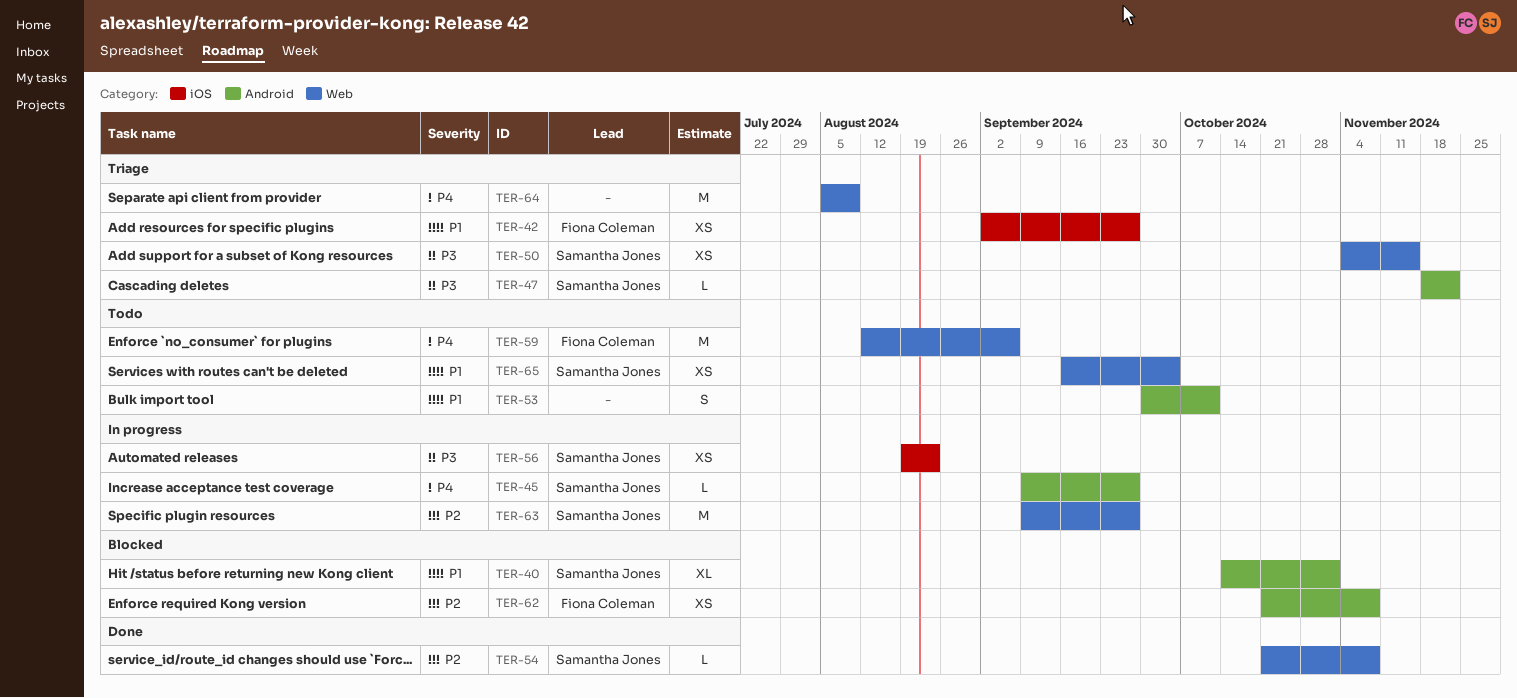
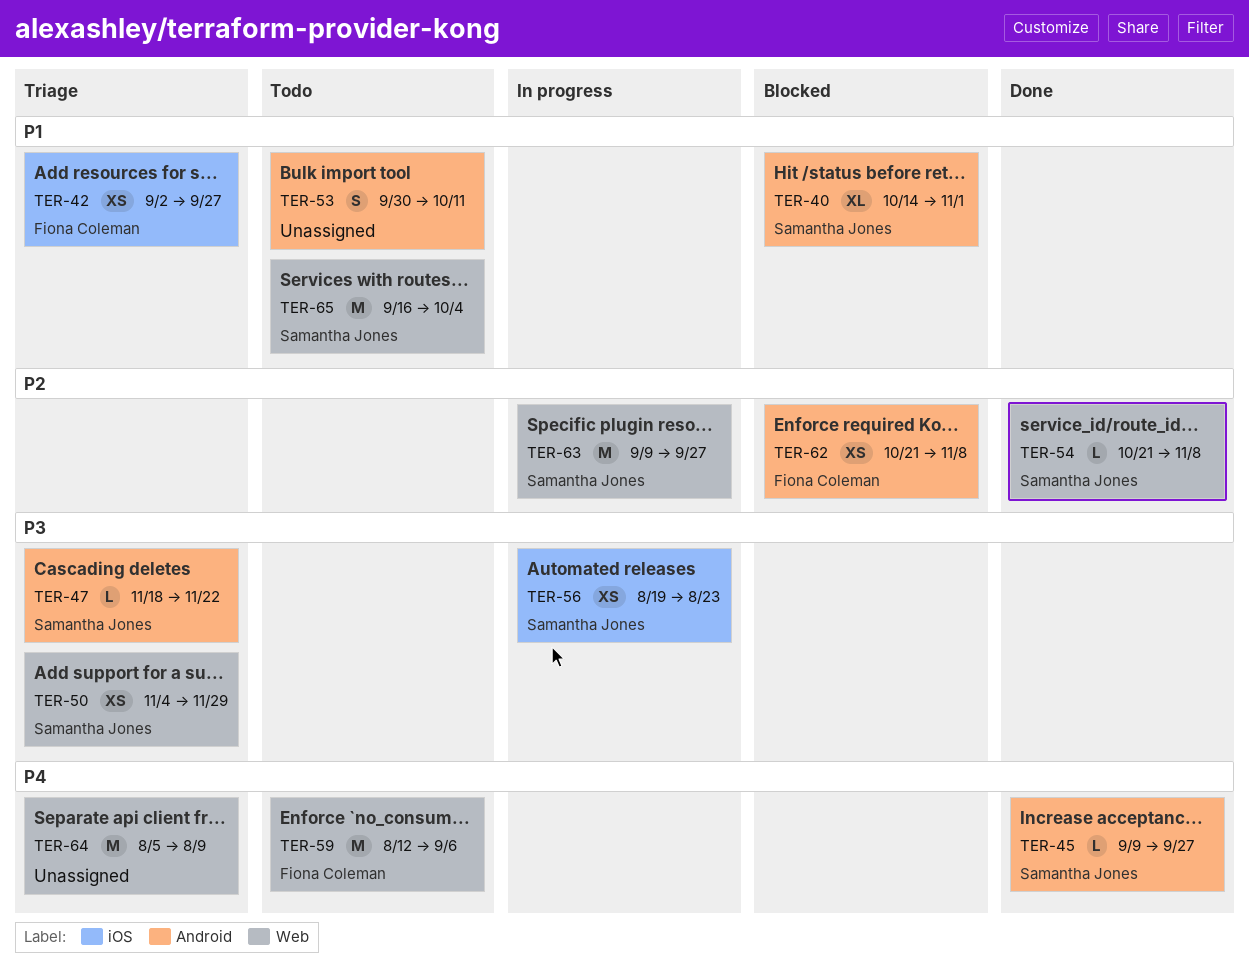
TER-45, status: In progress -> Done
TER-50, due: Nov 15 -> Nov 29
TER-65, estimate: XS -> M

